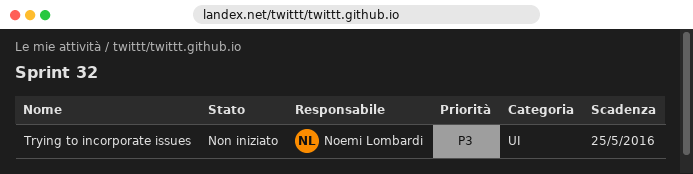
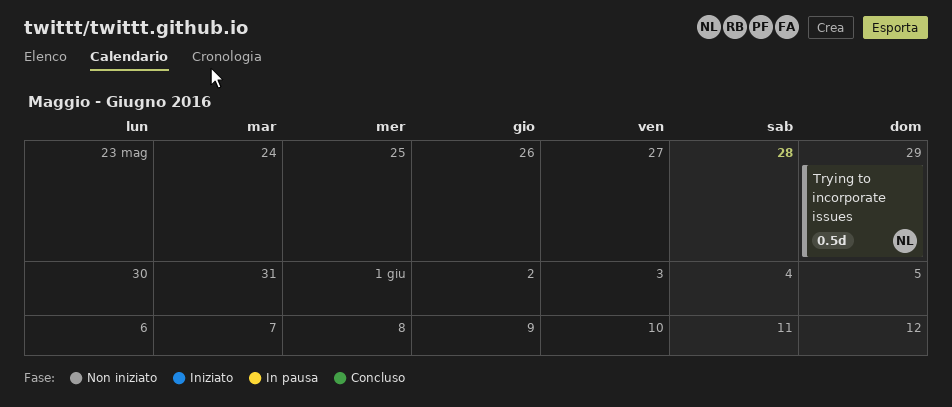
Trying to incorporate issues, due: May 25 -> May 29

